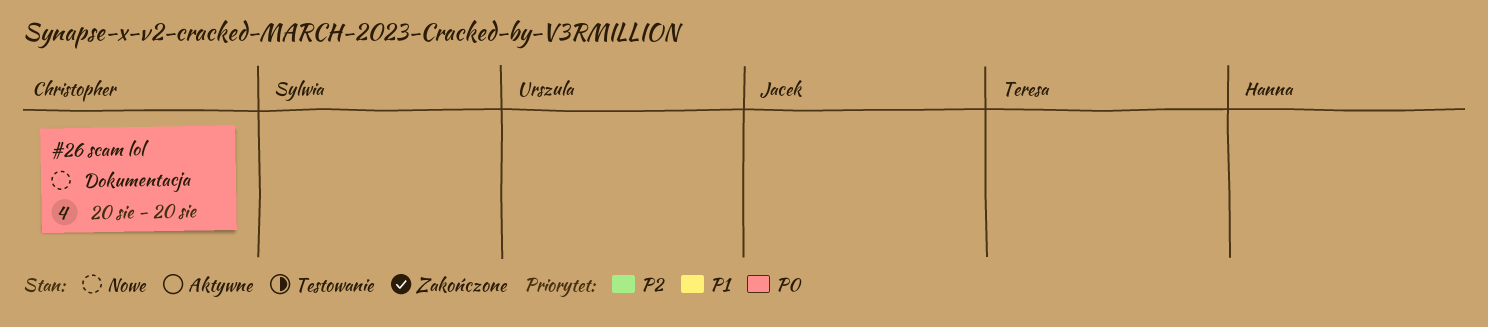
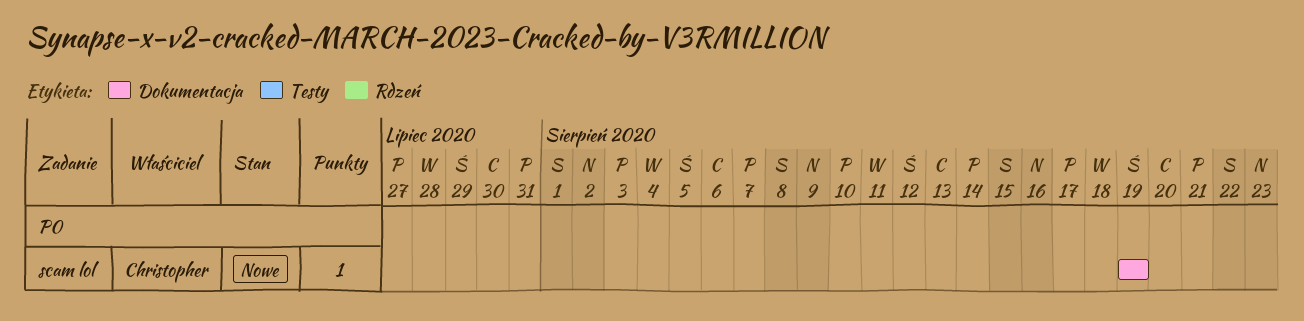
scam lol, estimate: 4 -> 1
scam lol, start: Aug 20 -> Aug 19
scam lol, due: Aug 20 -> Aug 19

